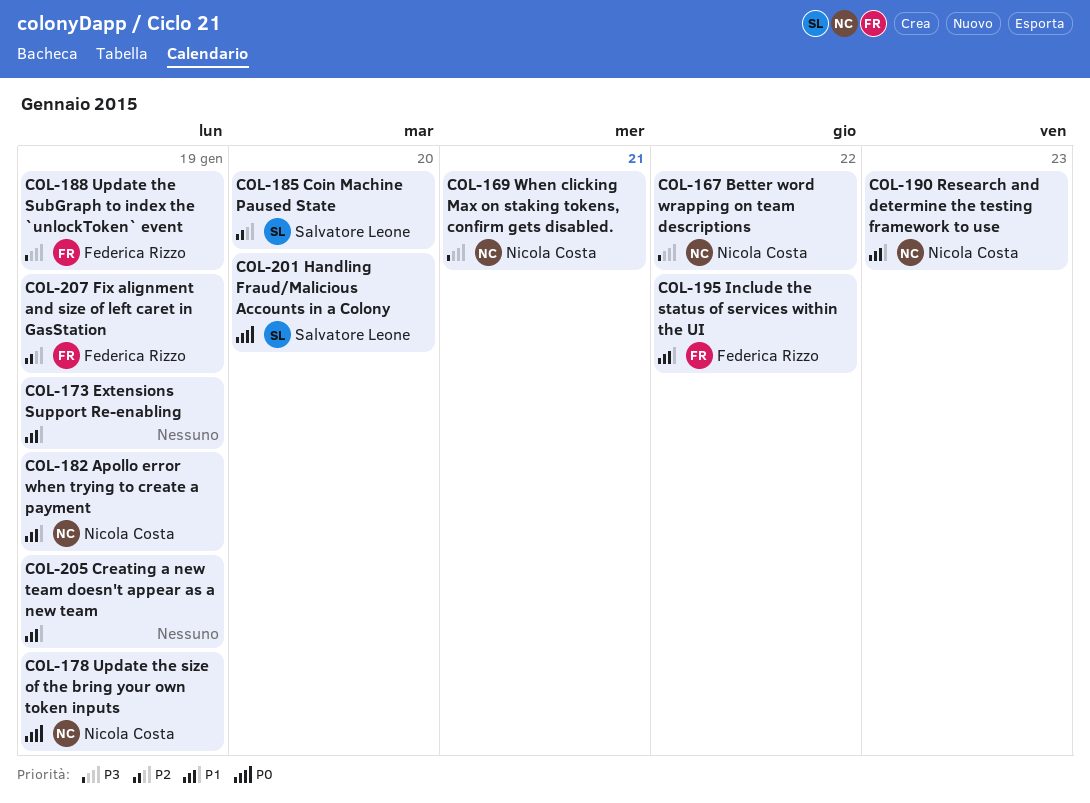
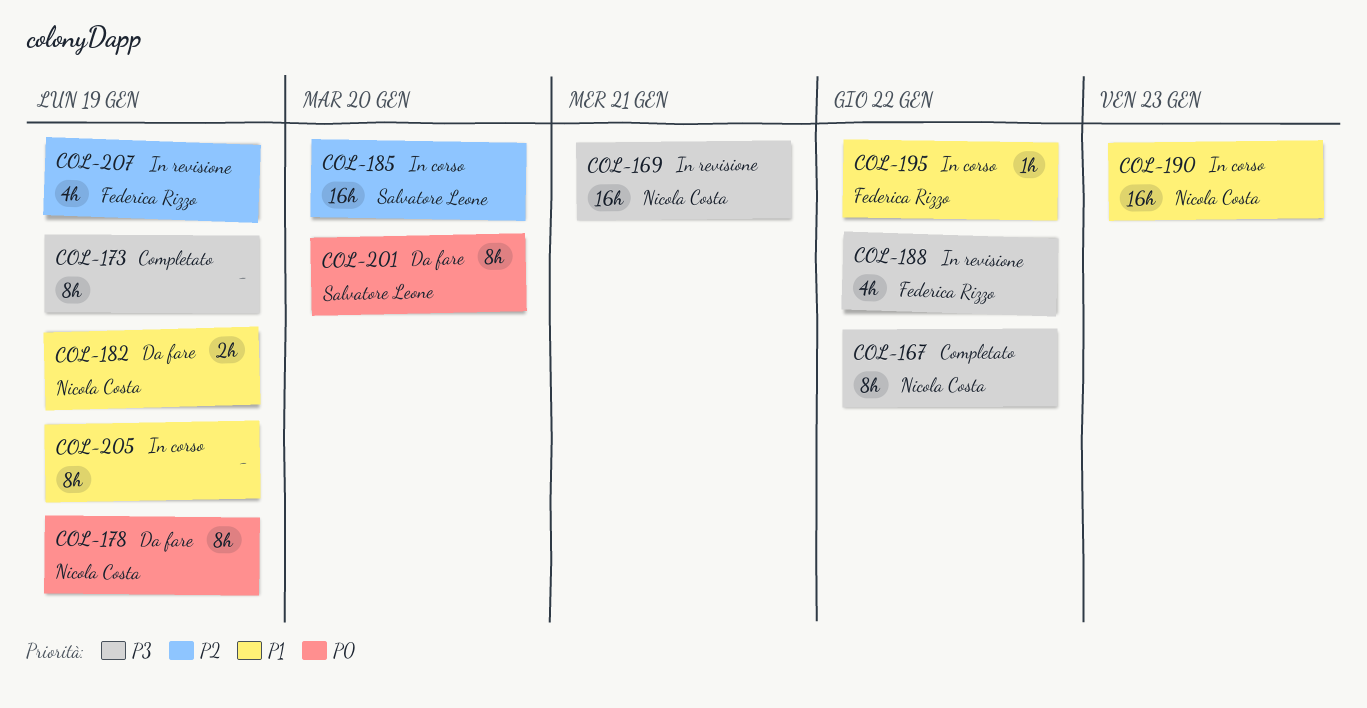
COL-173, priority: P1 -> P3
COL-188, due: Jan 19 -> Jan 22

